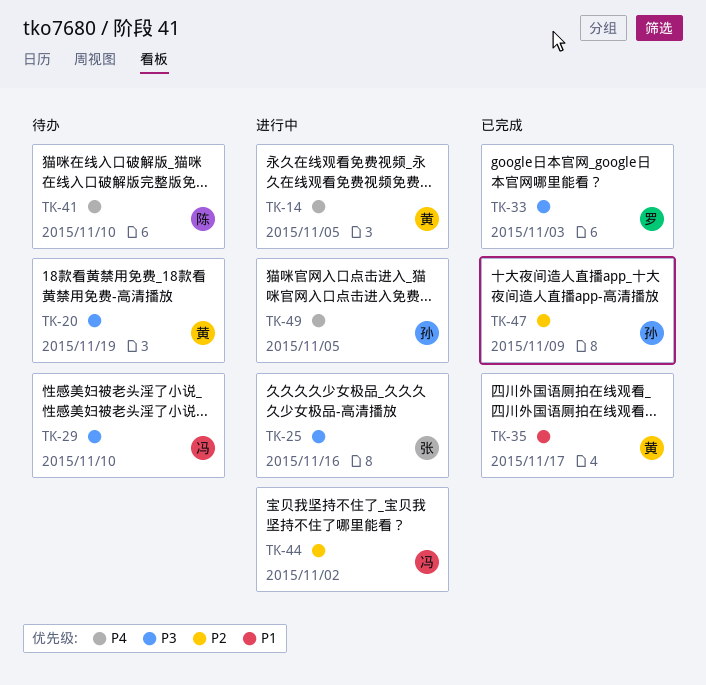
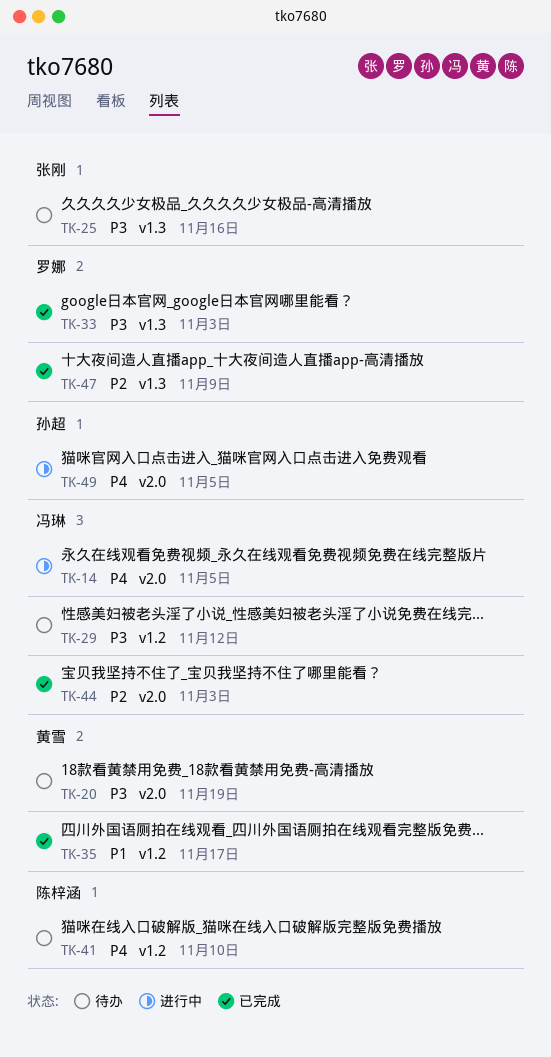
TK-14, owner: 黄雪 -> 冯琳
TK-25, status: 进行中 -> 待办
TK-29, due: Nov 10 -> Nov 12
TK-44, status: 进行中 -> 已完成
TK-44, due: Nov 2 -> Nov 3
TK-47, owner: 孙超 -> 罗娜

